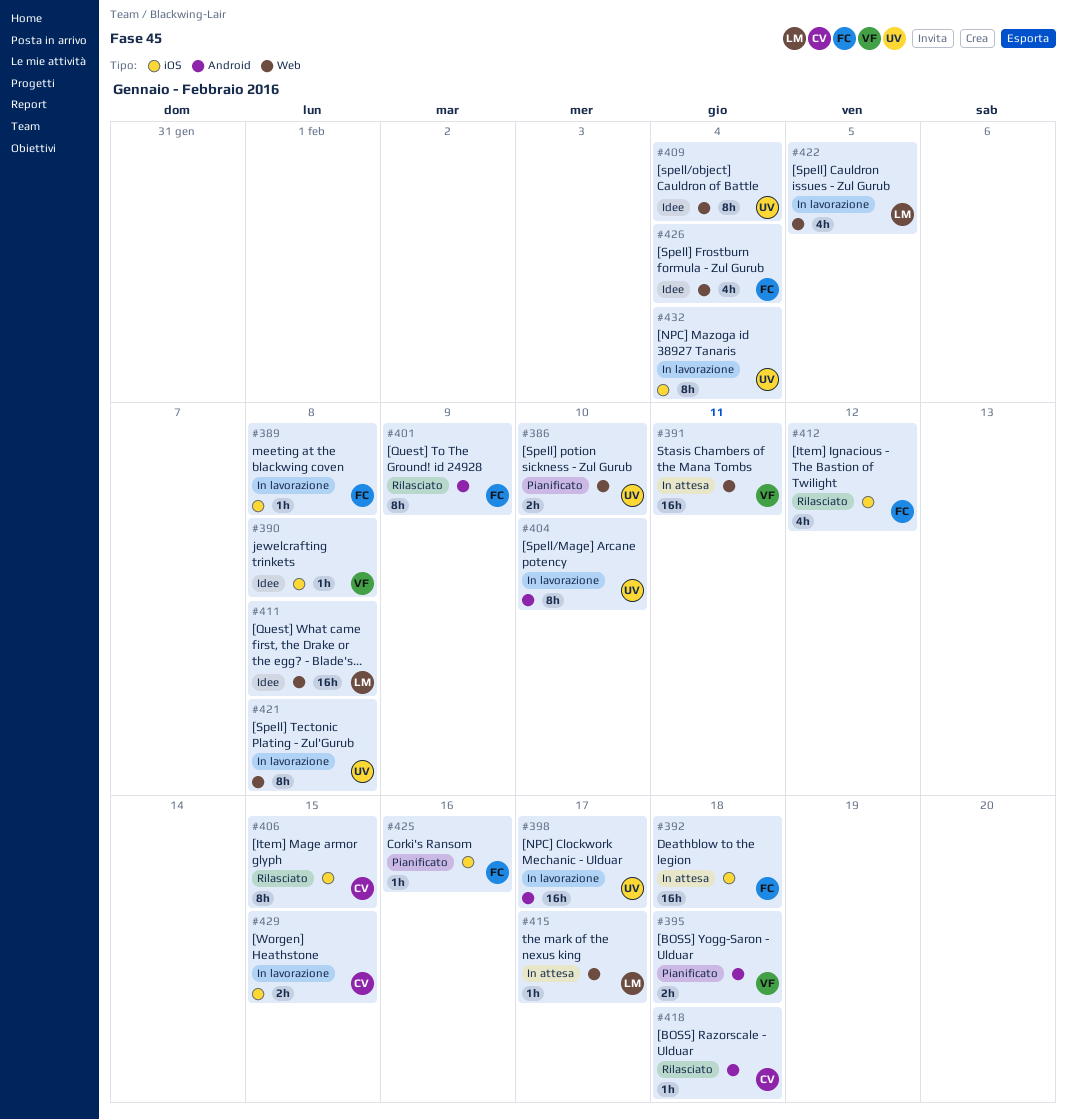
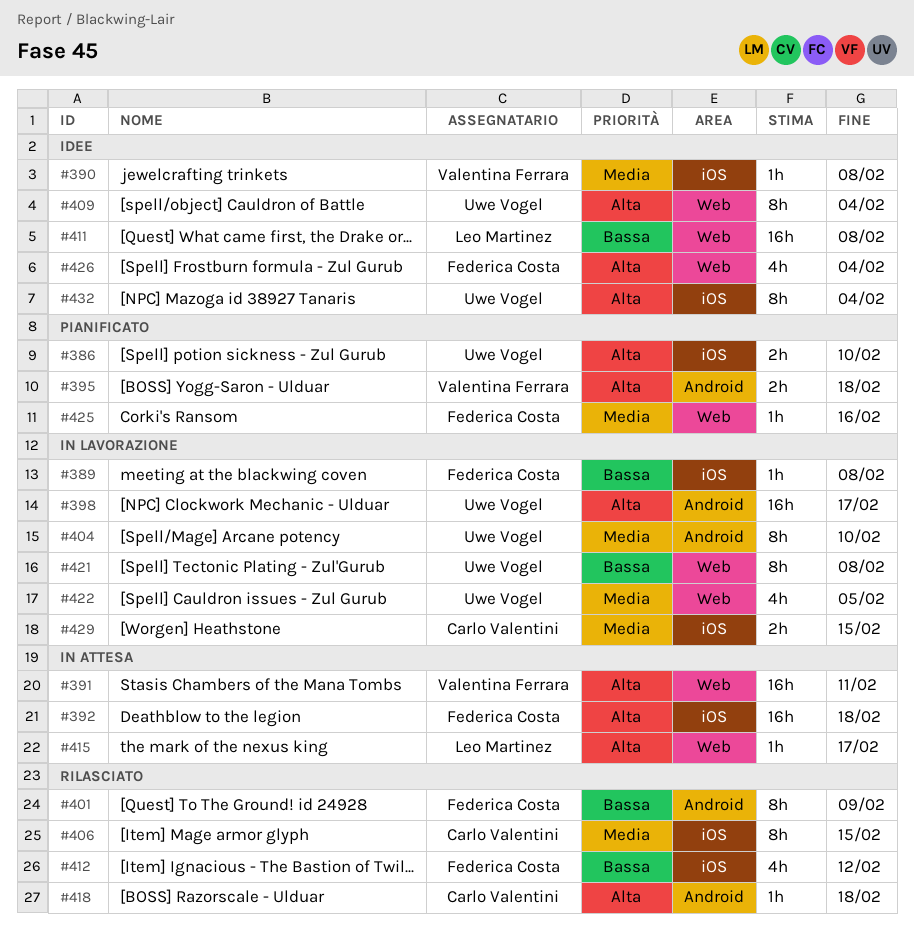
#386, label: Web -> iOS
#422, owner: Leo Martinez -> Uwe Vogel
#425, label: iOS -> Web
#432, status: In lavorazione -> Idee

